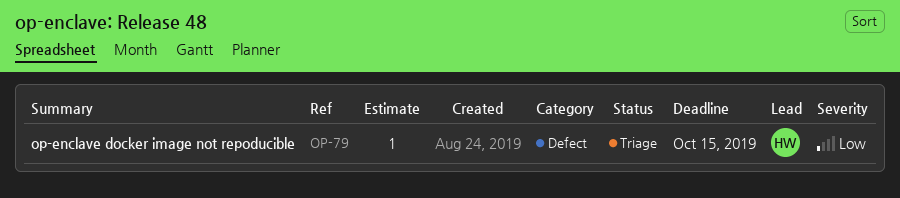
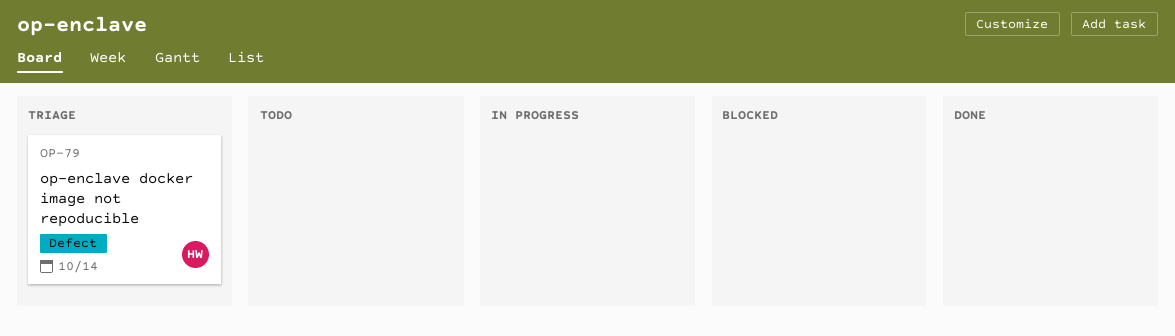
OP-79, due: Oct 15 -> Oct 14

